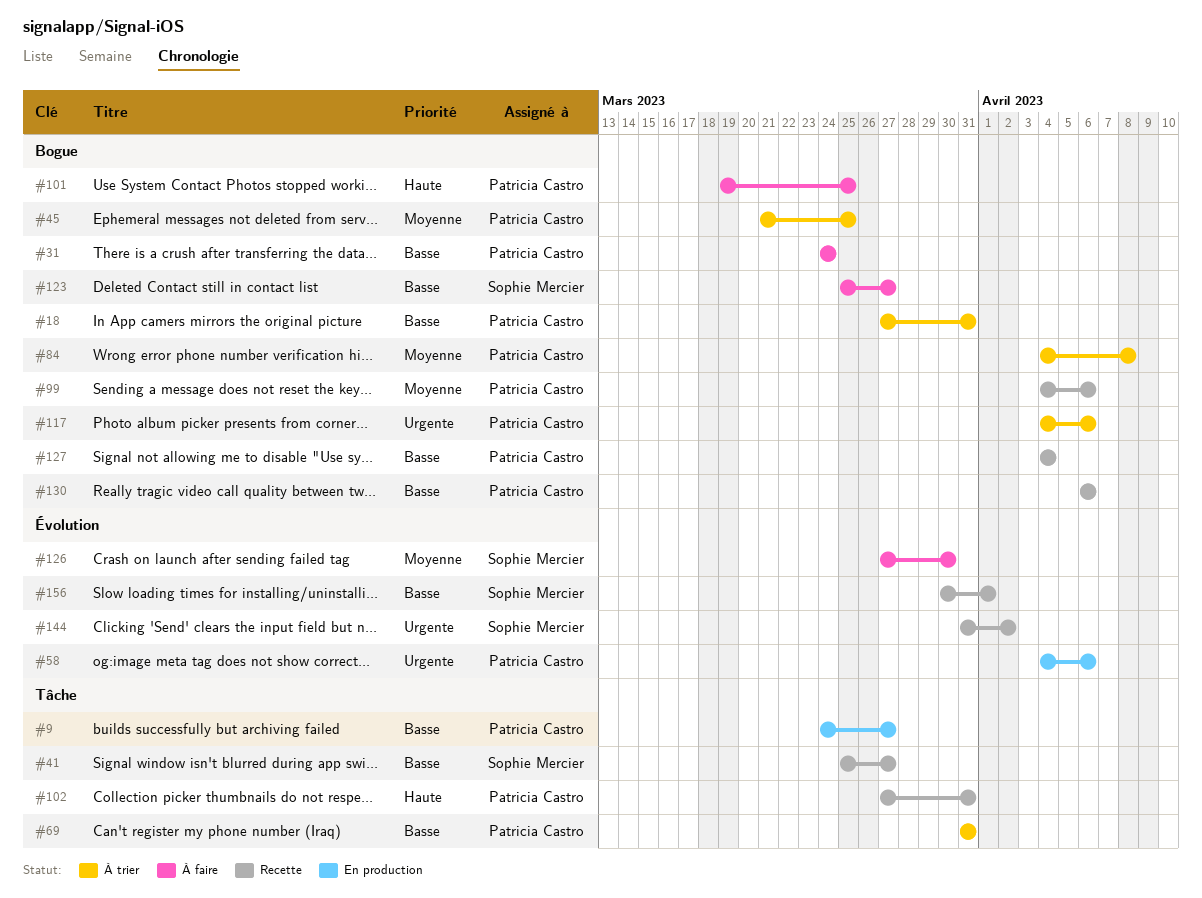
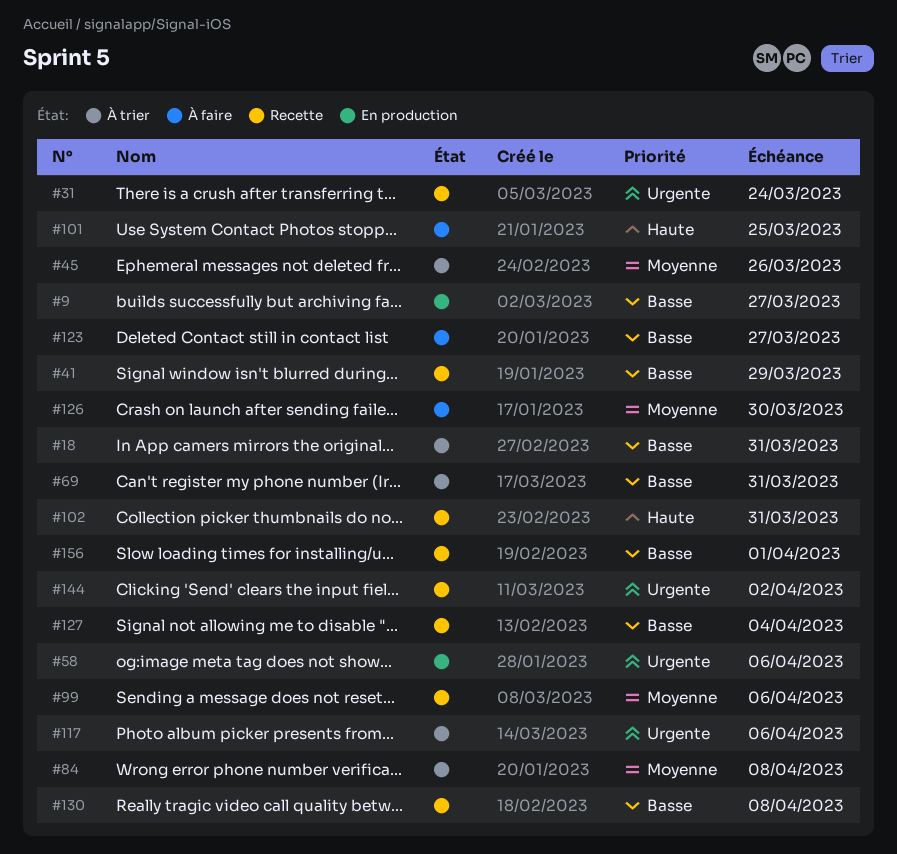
#31, status: À faire -> Recette
#31, priority: Basse -> Urgente
#41, due: Mar 27 -> Mar 29
#45, due: Mar 25 -> Mar 26
#130, due: Apr 6 -> Apr 8

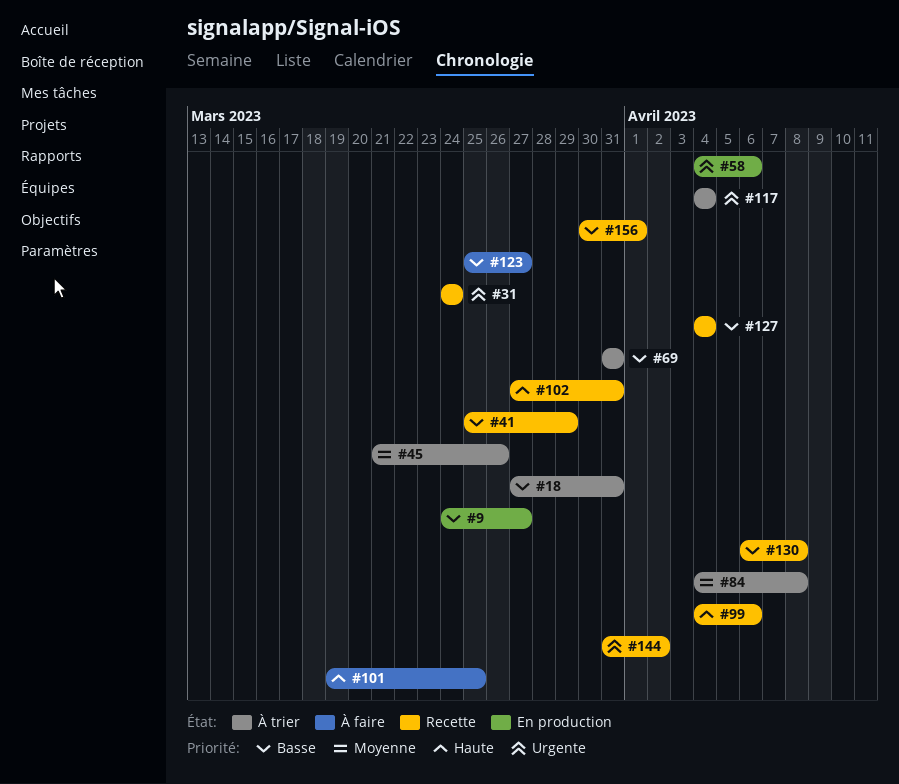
#99, priority: Moyenne -> Haute
#117, due: Apr 6 -> Apr 4
#126: present -> none

